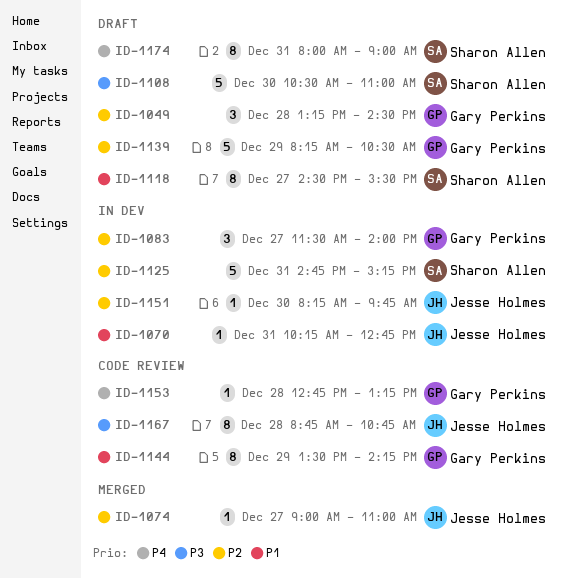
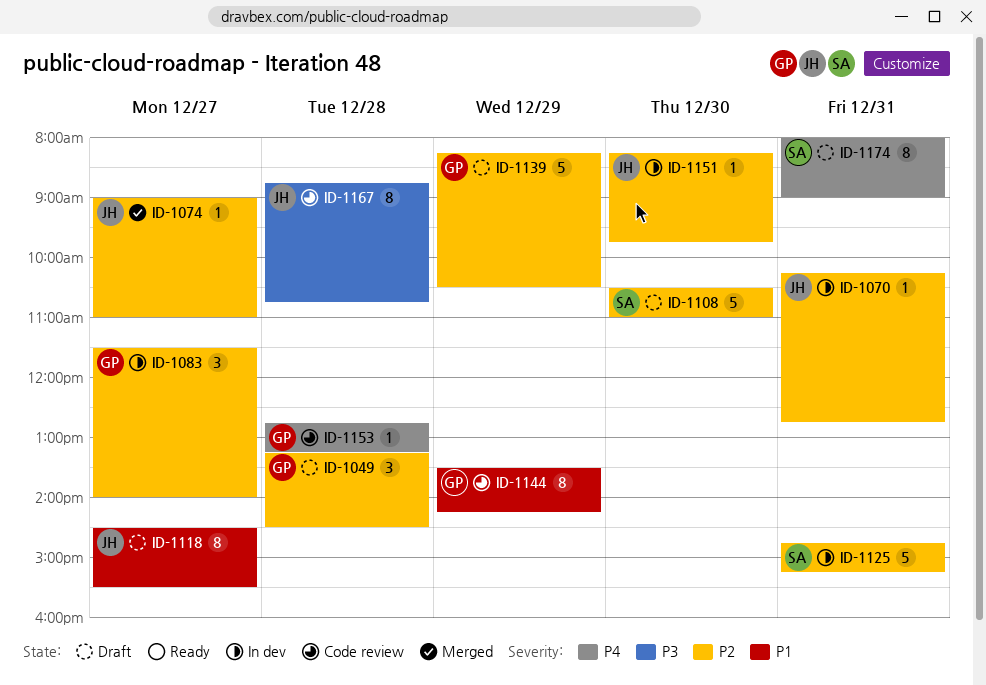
ID-1070, priority: P1 -> P2
ID-1108, priority: P3 -> P2
ID-1118, owner: Sharon Allen -> Jesse Holmes

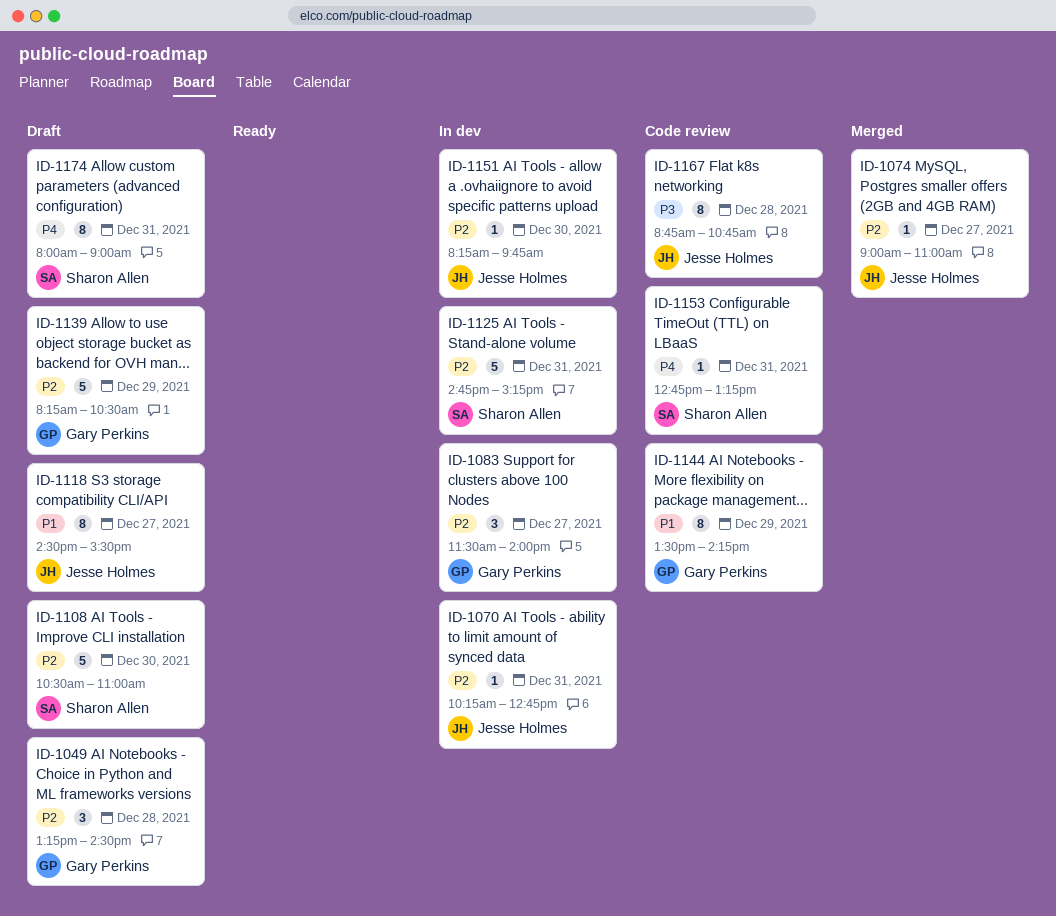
ID-1153, owner: Gary Perkins -> Sharon Allen
ID-1153, day: Dec 28 -> Dec 31

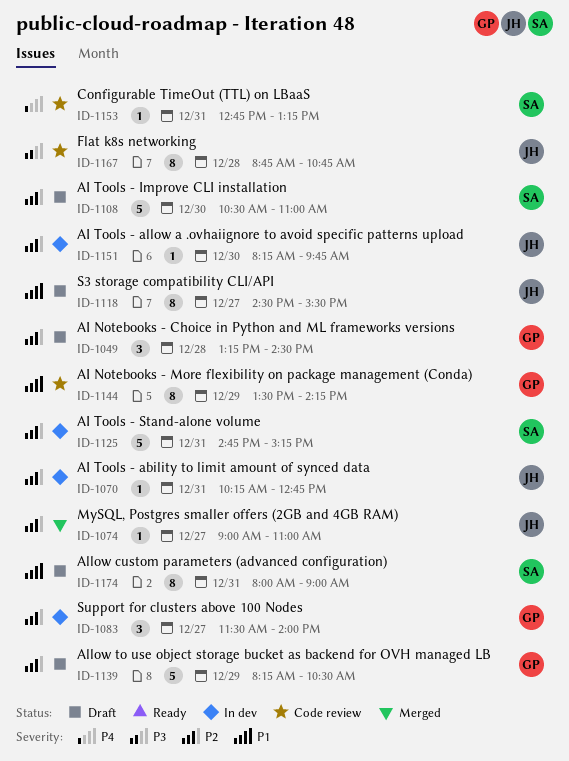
ID-1174, priority: P4 -> P1

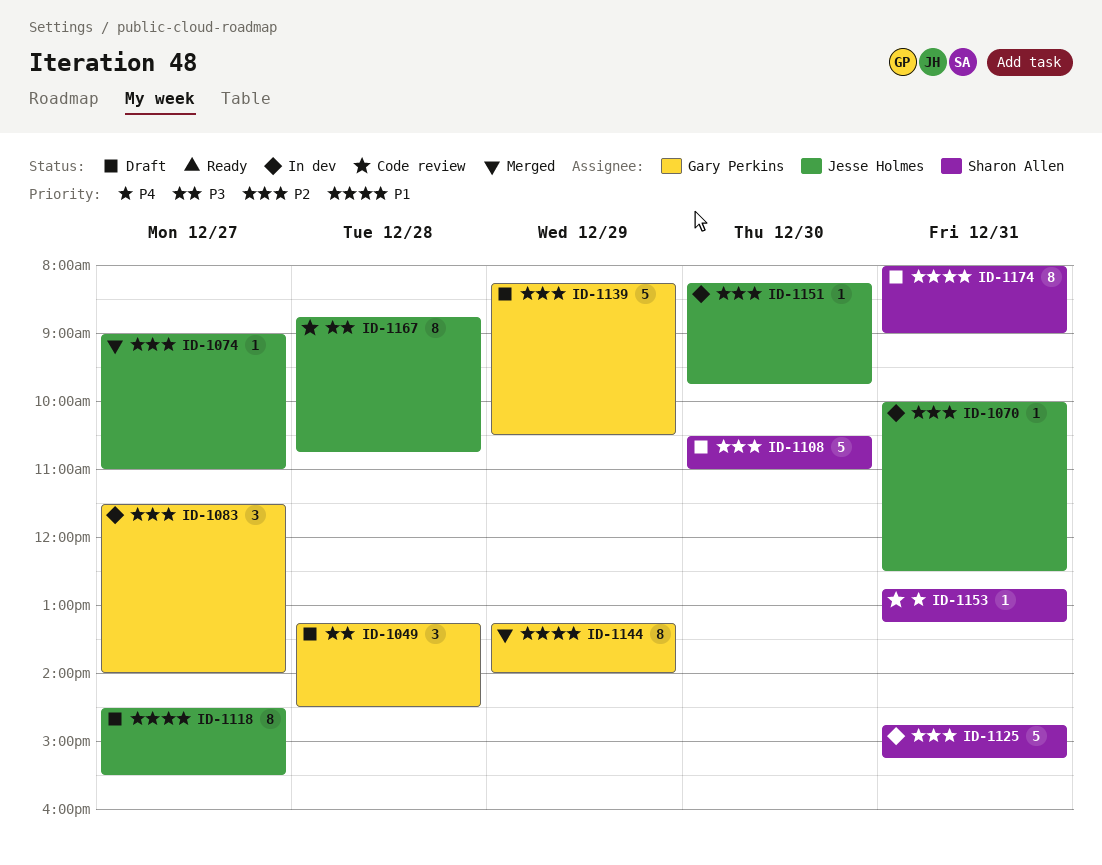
ID-1049, priority: P2 -> P3
ID-1070, begins: 10:15 -> 10:00
ID-1070, ends: 12:45 -> 12:30
ID-1144, status: Code review -> Merged
ID-1144, begins: 13:30 -> 13:15
ID-1144, ends: 14:15 -> 14:00

